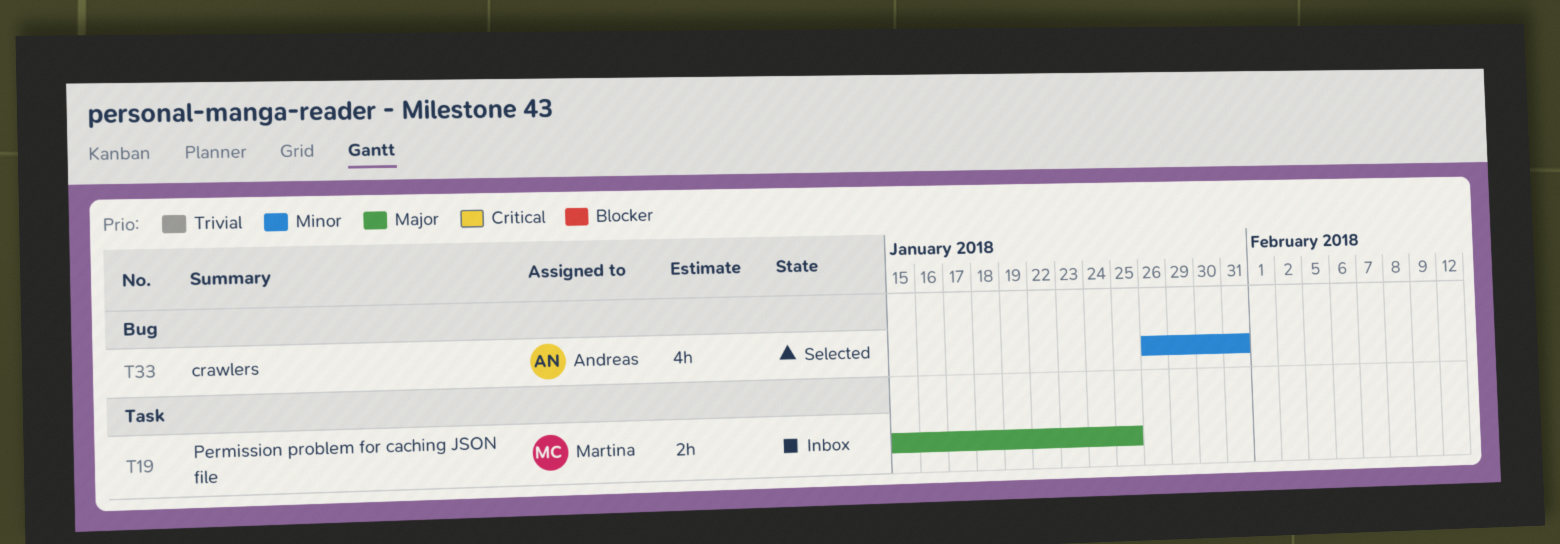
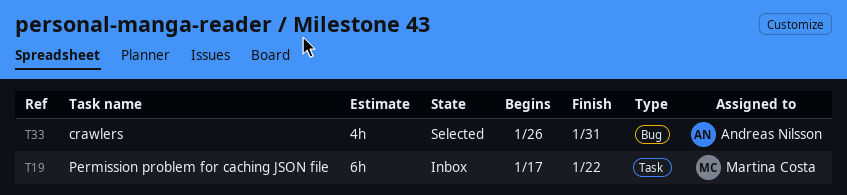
T19, estimate: 2h -> 6h
T19, start: Jan 15 -> Jan 17
T19, due: Jan 25 -> Jan 22

